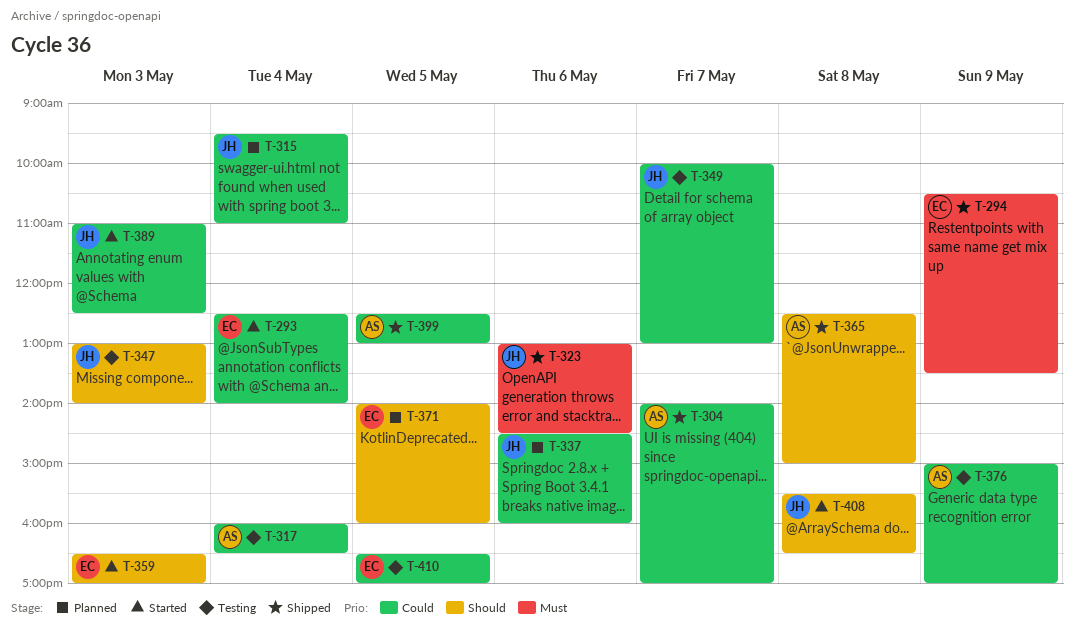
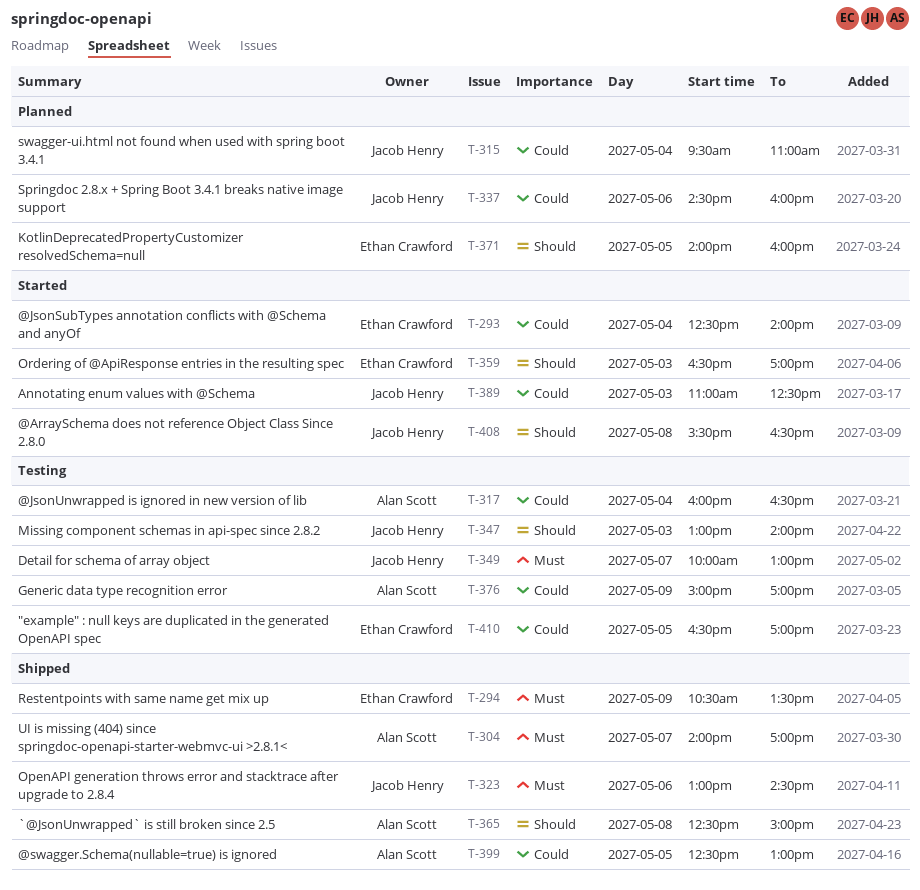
T-304, priority: Could -> Must
T-349, priority: Could -> Must

